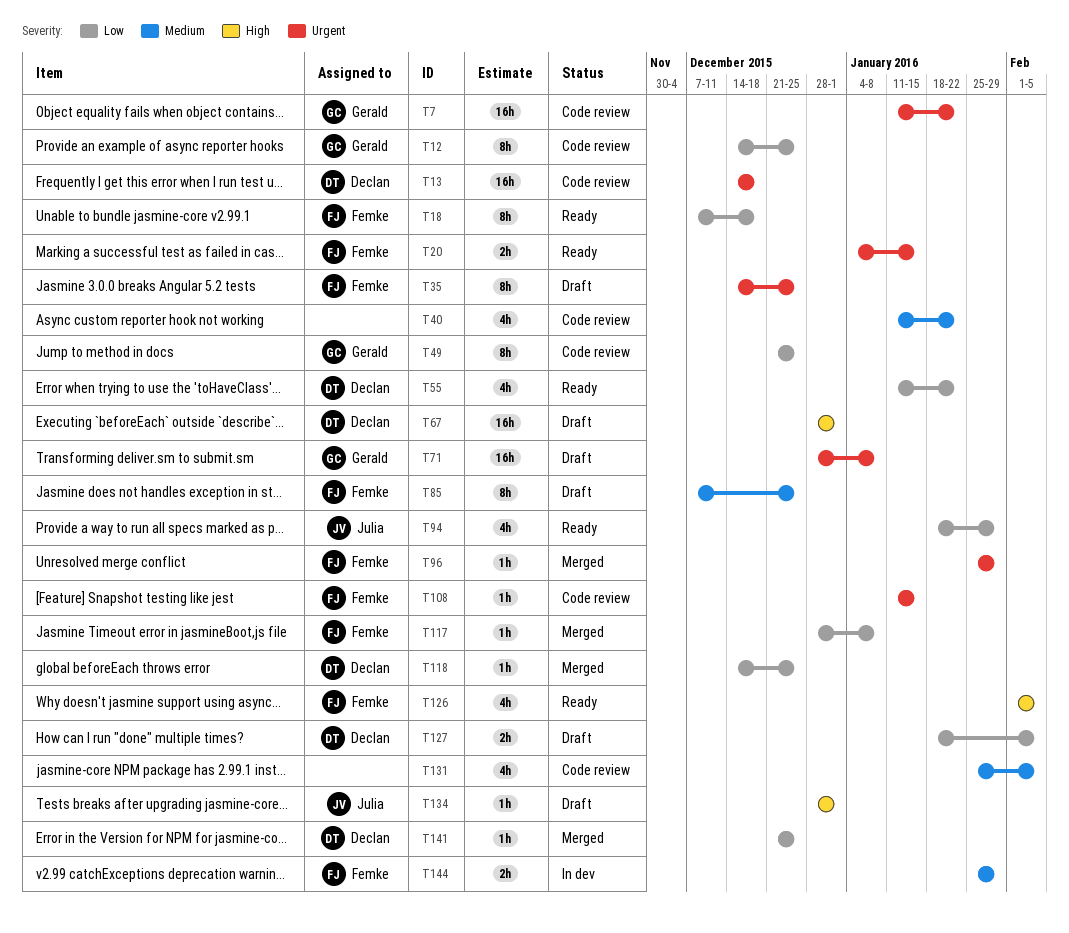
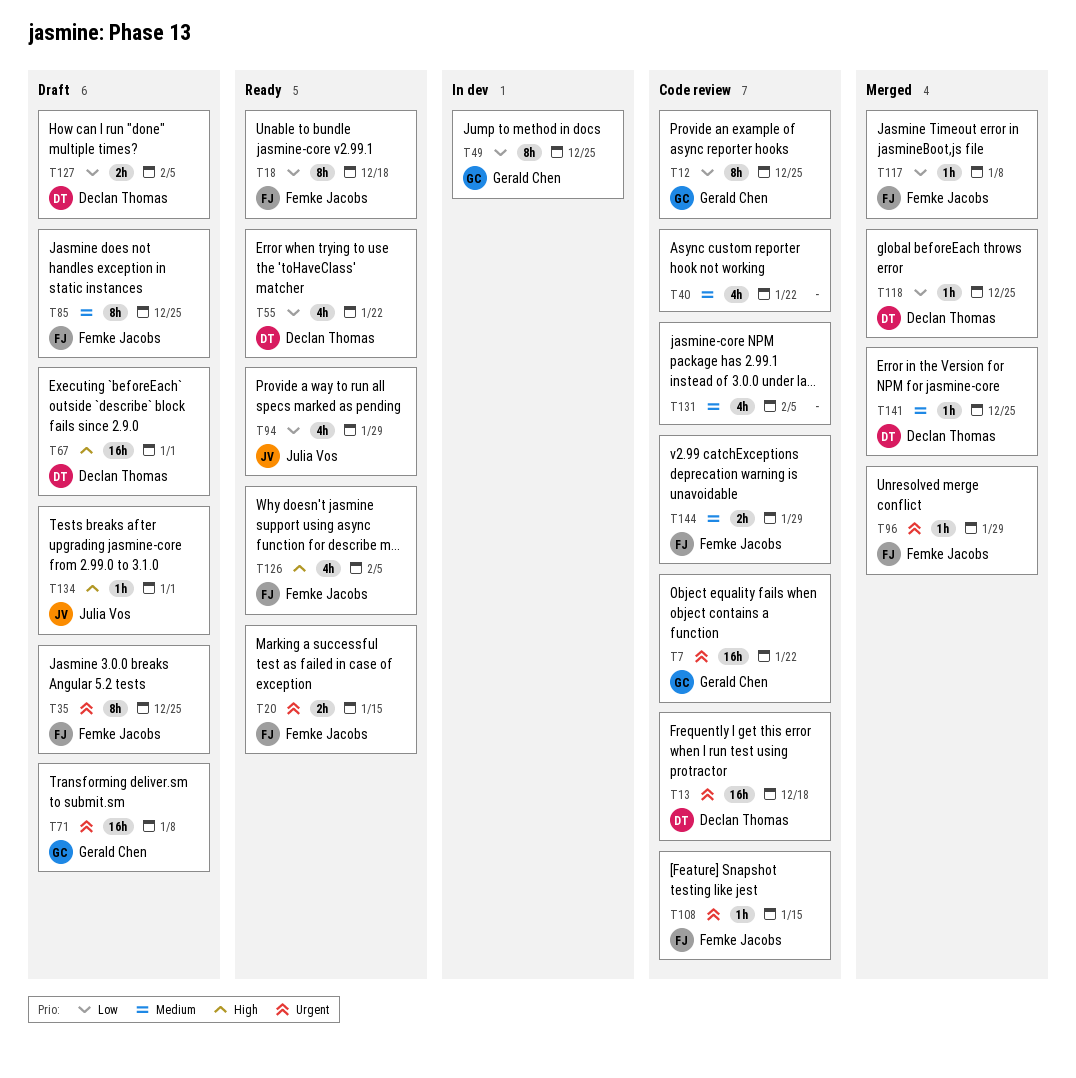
T49, status: Code review -> In dev
T141, priority: Low -> Medium
T144, status: In dev -> Code review

